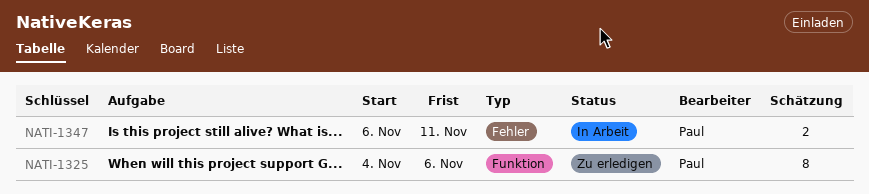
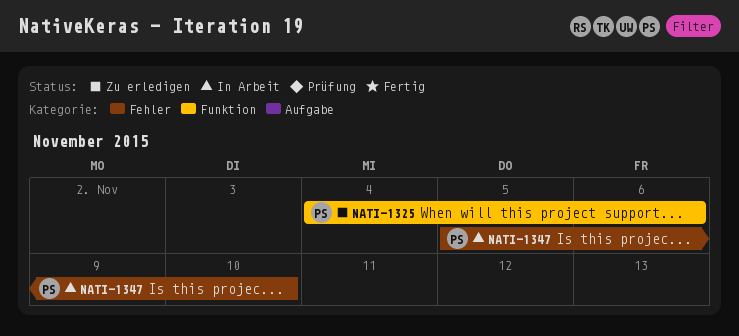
NATI-1347, start: Nov 6 -> Nov 5
NATI-1347, due: Nov 11 -> Nov 10

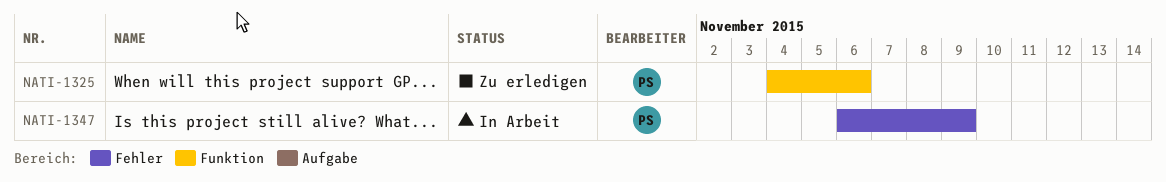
NATI-1347, start: Nov 5 -> Nov 6
NATI-1347, due: Nov 10 -> Nov 9

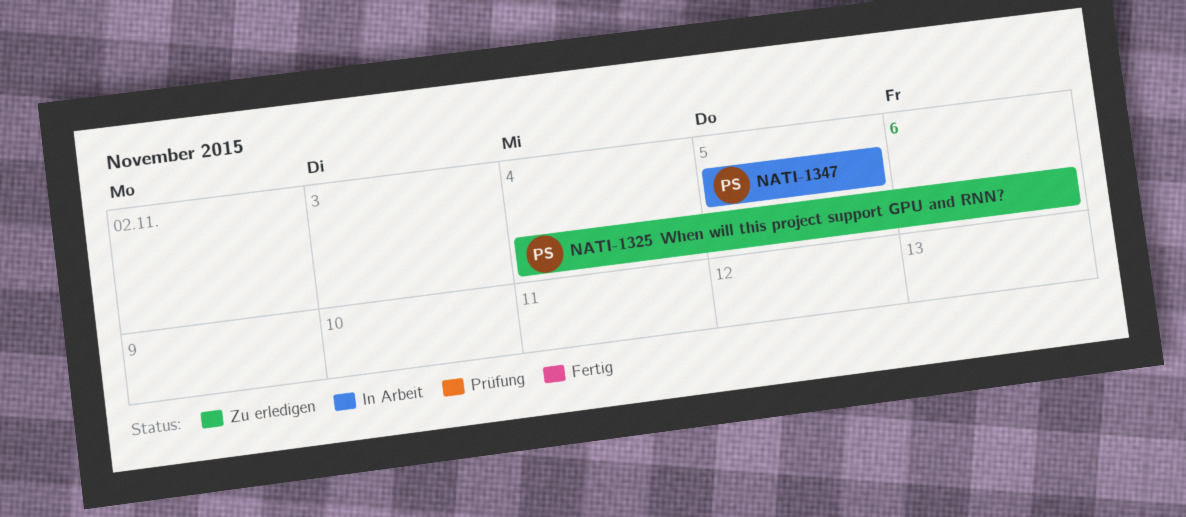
NATI-1347, start: Nov 6 -> Nov 5
NATI-1347, due: Nov 9 -> Nov 5

